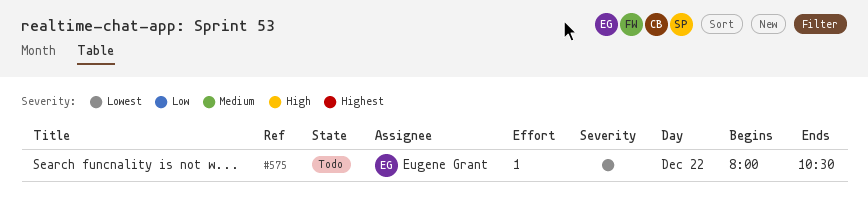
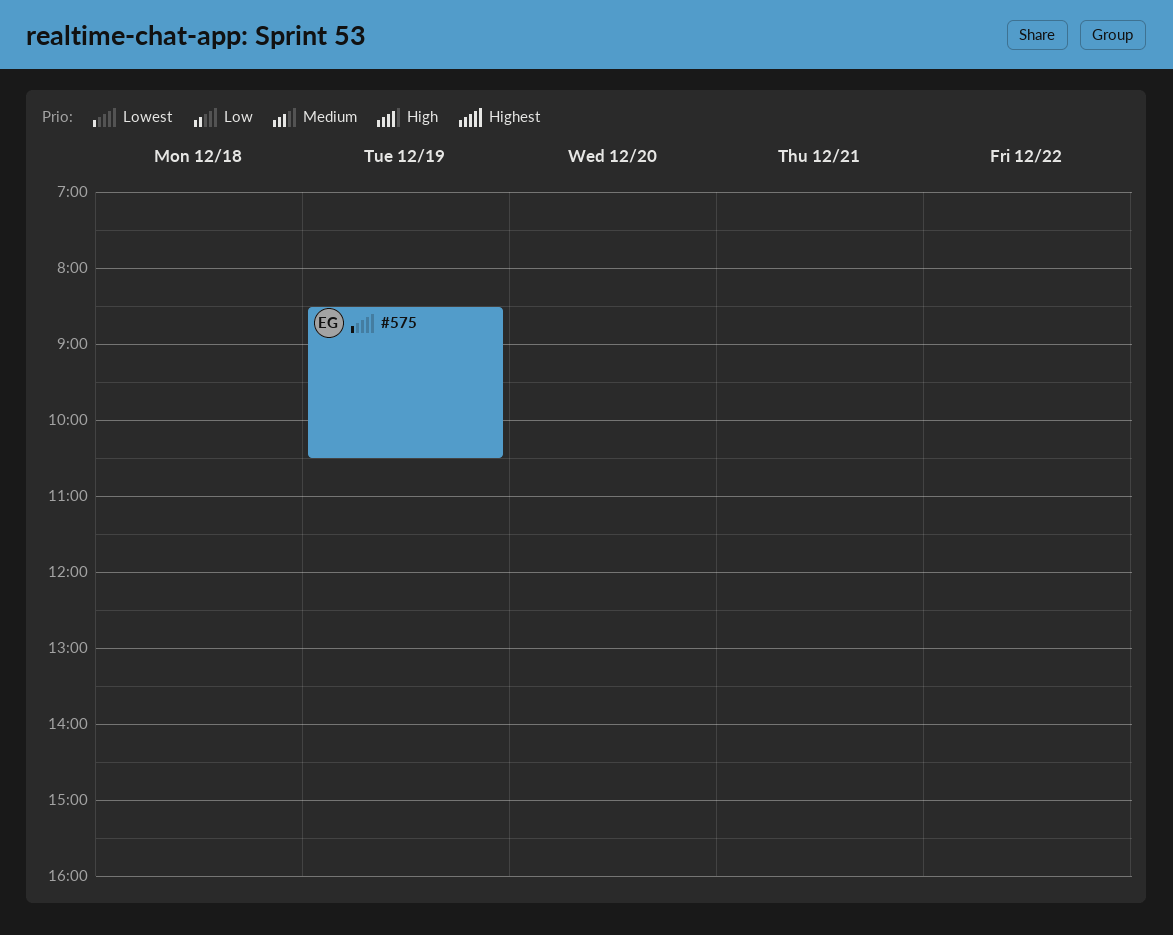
#575, day: Dec 22 -> Dec 19
#575, begins: 08:00 -> 08:30

